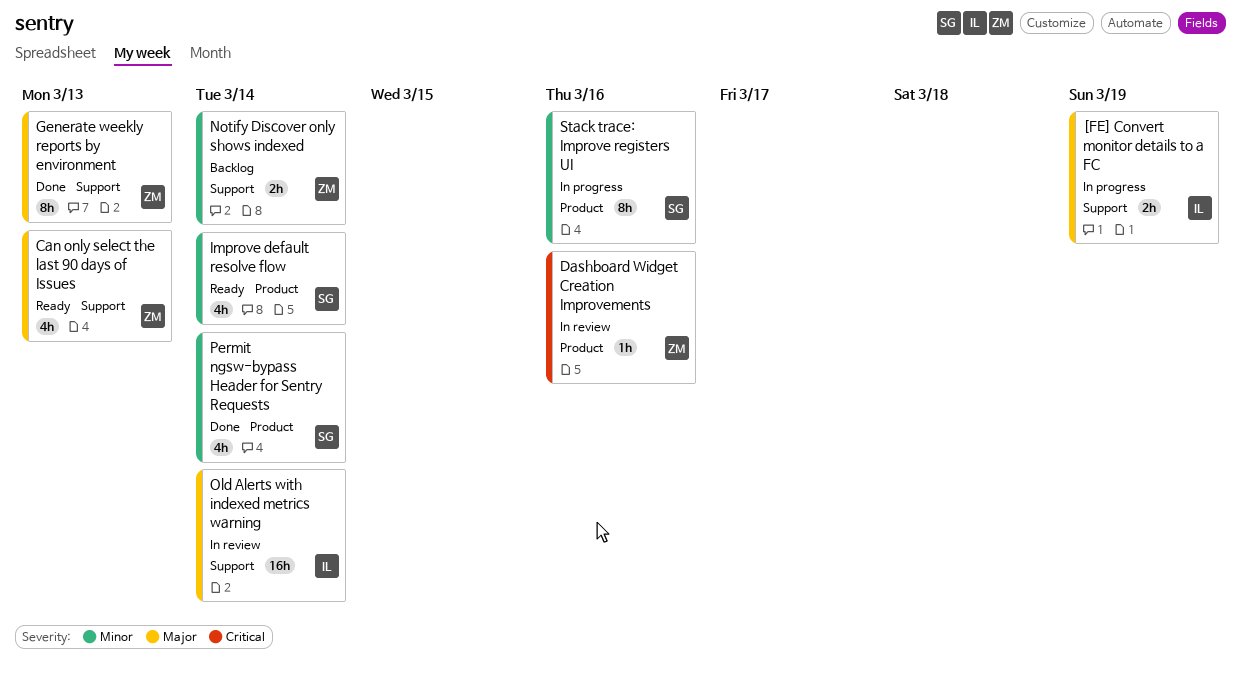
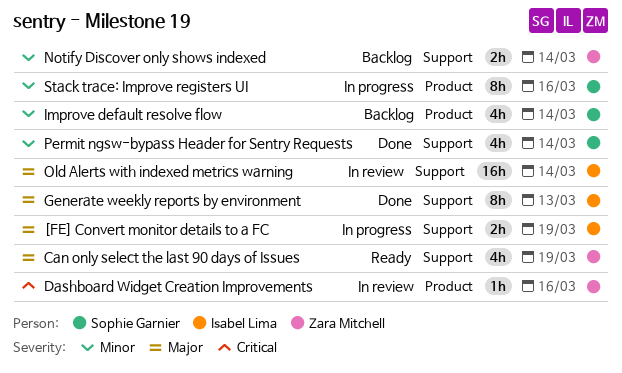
Can only select the last 90 days of Issues, due: Mar 13 -> Mar 19
Generate weekly reports by environment, owner: Zara Mitchell -> Isabel Lima
Improve default resolve flow, status: Ready -> Backlog
Permit ngsw-bypass Header for Sentry Requests, label: Product -> Support

